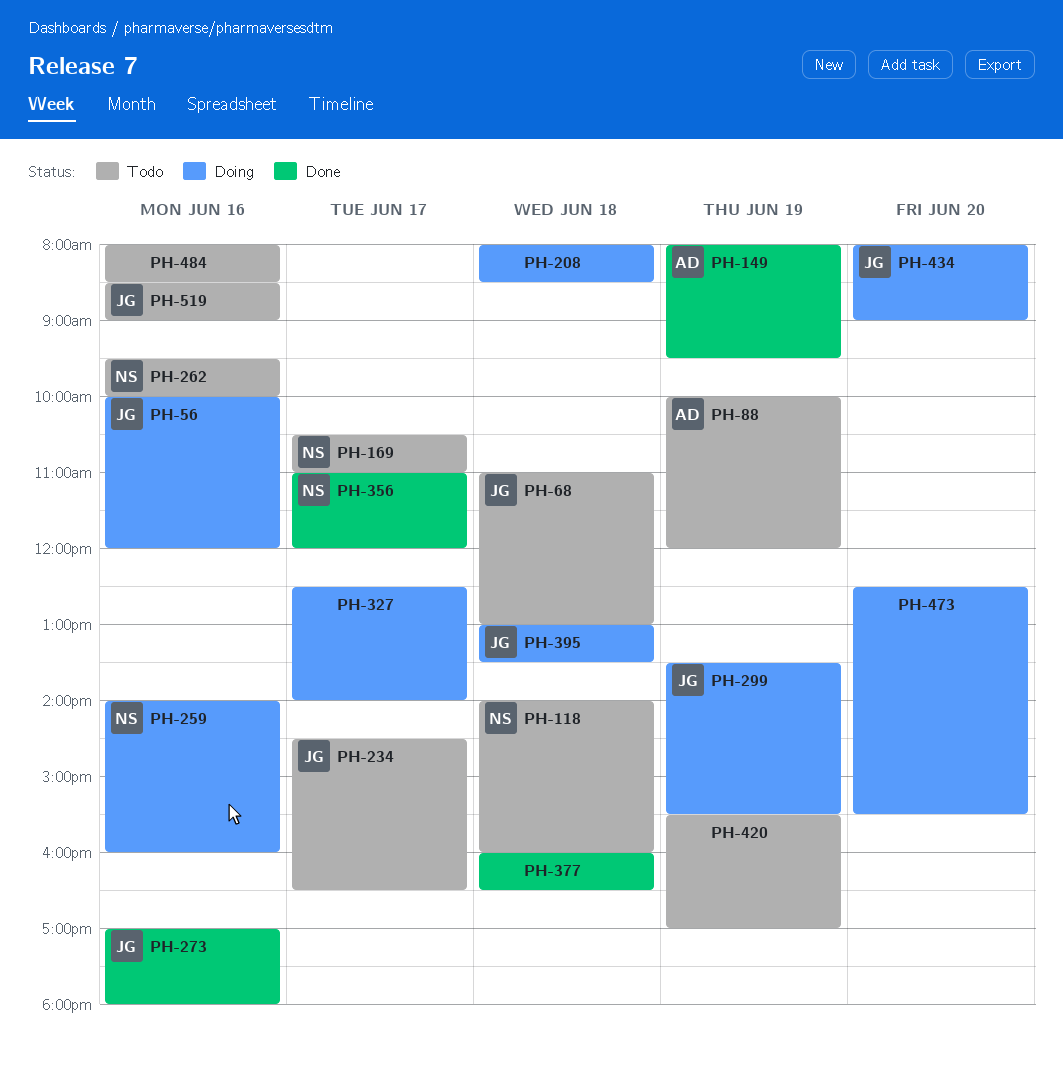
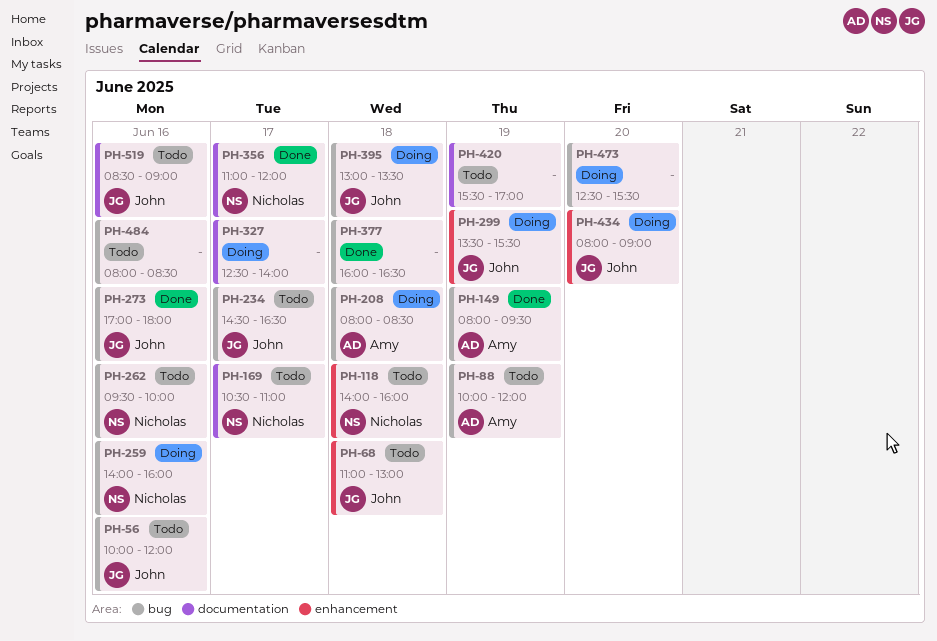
PH-56, status: Doing -> Todo
PH-208, owner: none -> Amy

